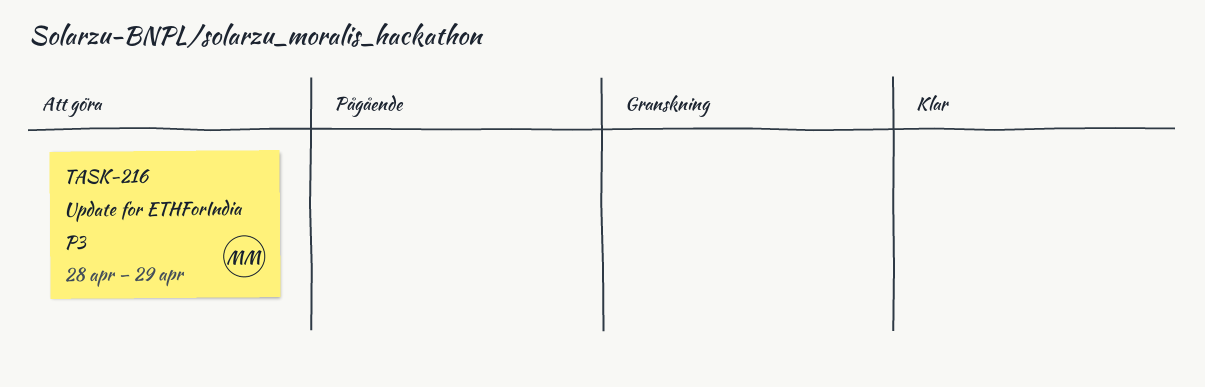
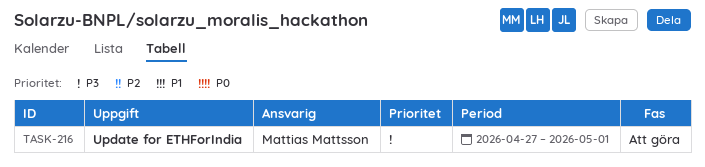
TASK-216, start: Apr 28 -> Apr 27
TASK-216, due: Apr 29 -> May 1

